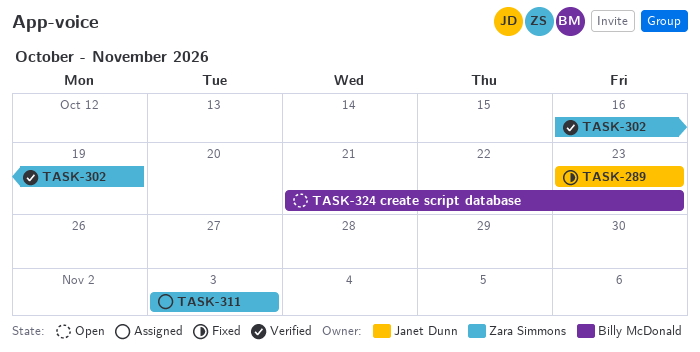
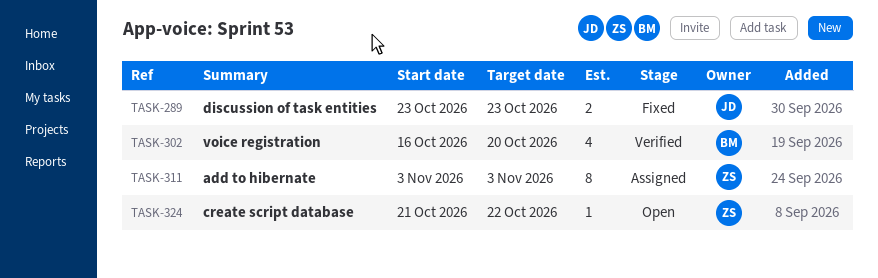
TASK-302, owner: Zara Simmons -> Billy McDonald
TASK-302, due: Oct 19 -> Oct 20
TASK-324, owner: Billy McDonald -> Zara Simmons
TASK-324, due: Oct 23 -> Oct 22

